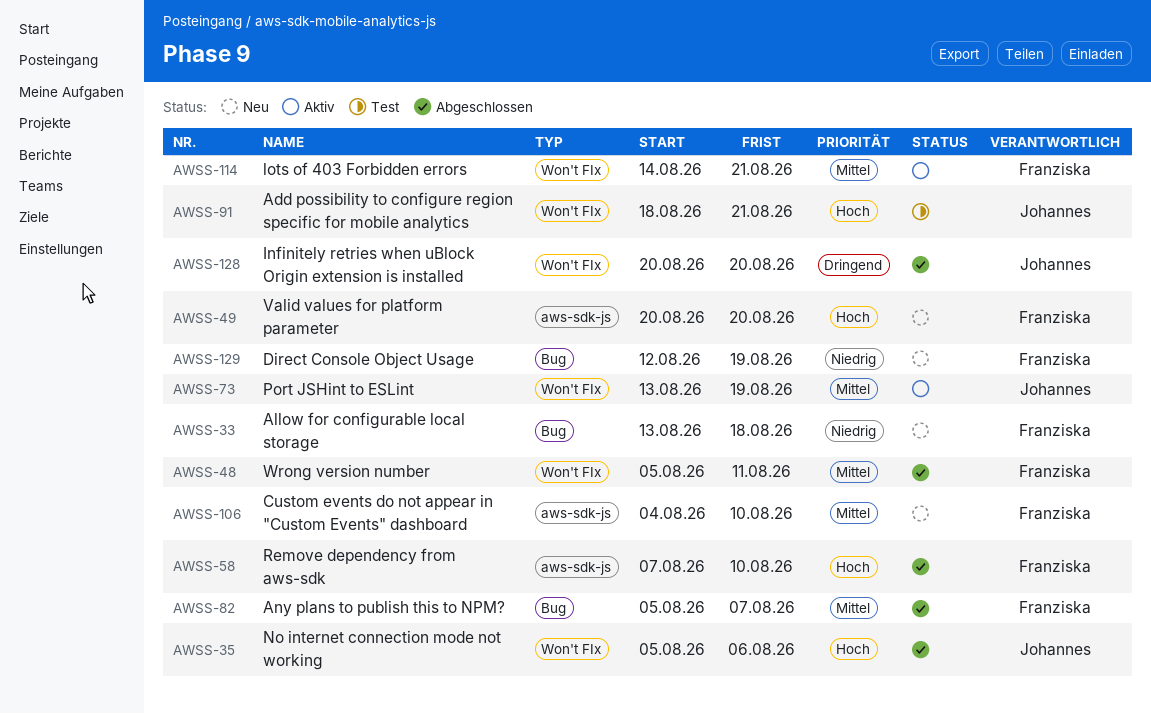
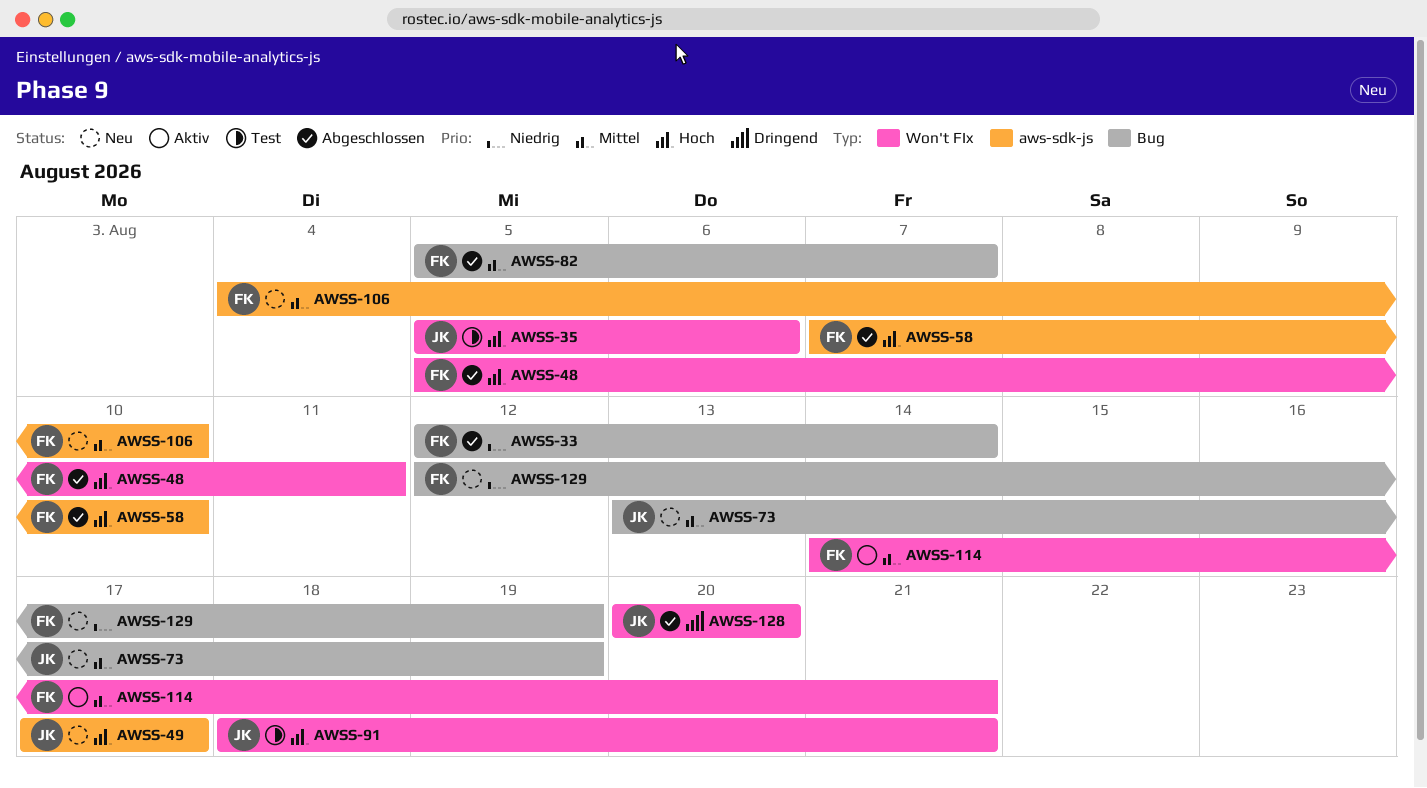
AWSS-33, status: Neu -> Abgeschlossen
AWSS-33, start: Aug 13 -> Aug 12
AWSS-33, due: Aug 18 -> Aug 14
AWSS-35, status: Abgeschlossen -> Test
AWSS-48, priority: Mittel -> Hoch
AWSS-49, owner: Franziska -> Johannes
AWSS-49, start: Aug 20 -> Aug 17
AWSS-49, due: Aug 20 -> Aug 17
AWSS-73, status: Aktiv -> Neu
AWSS-73, label: Won't FIx -> Bug

